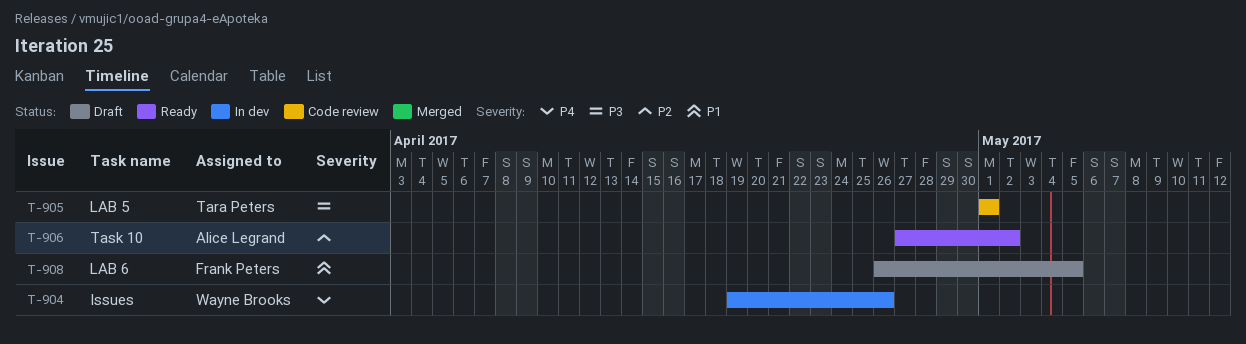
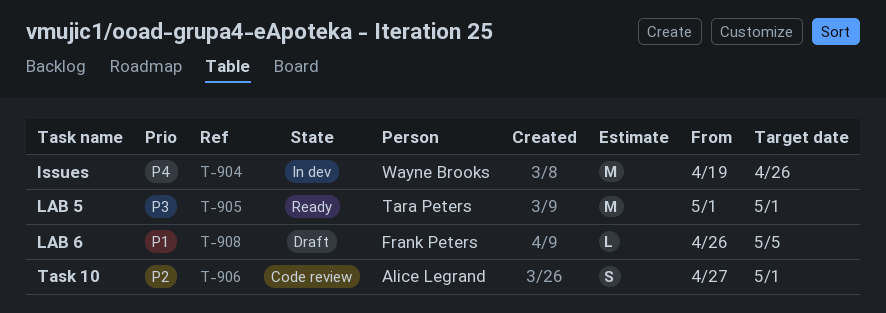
T-905, status: Code review -> Ready
T-906, status: Ready -> Code review
T-906, due: May 2 -> May 1

